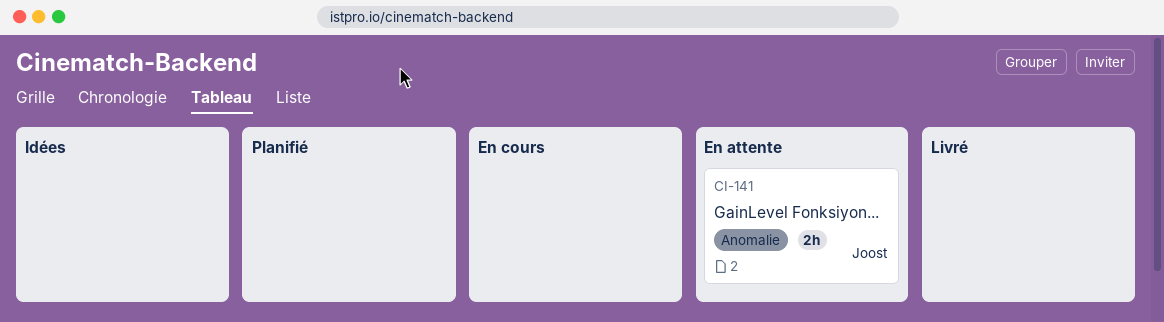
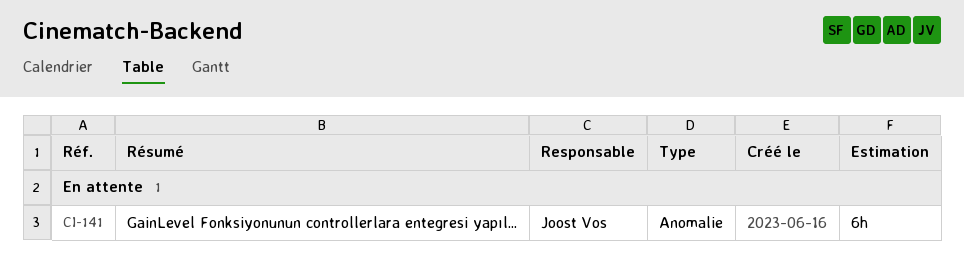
CI-141, estimate: 2h -> 6h

